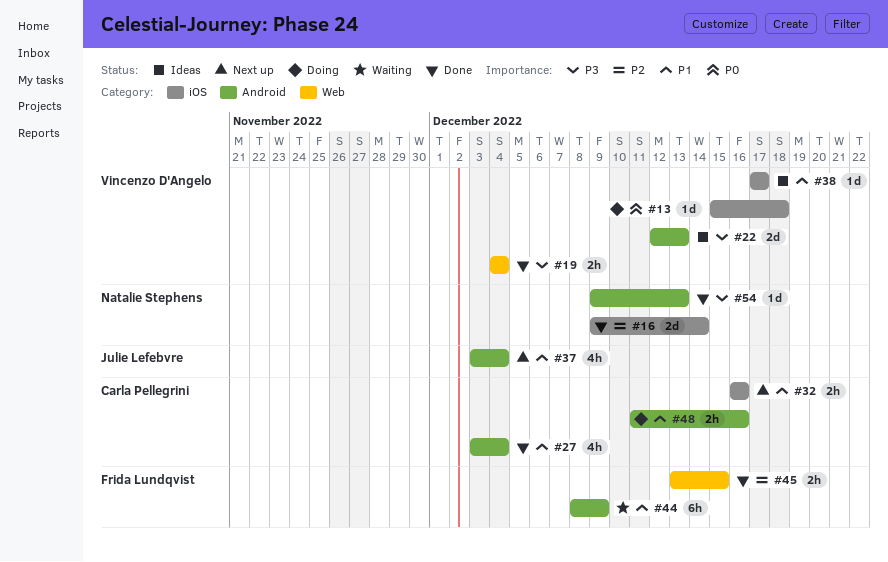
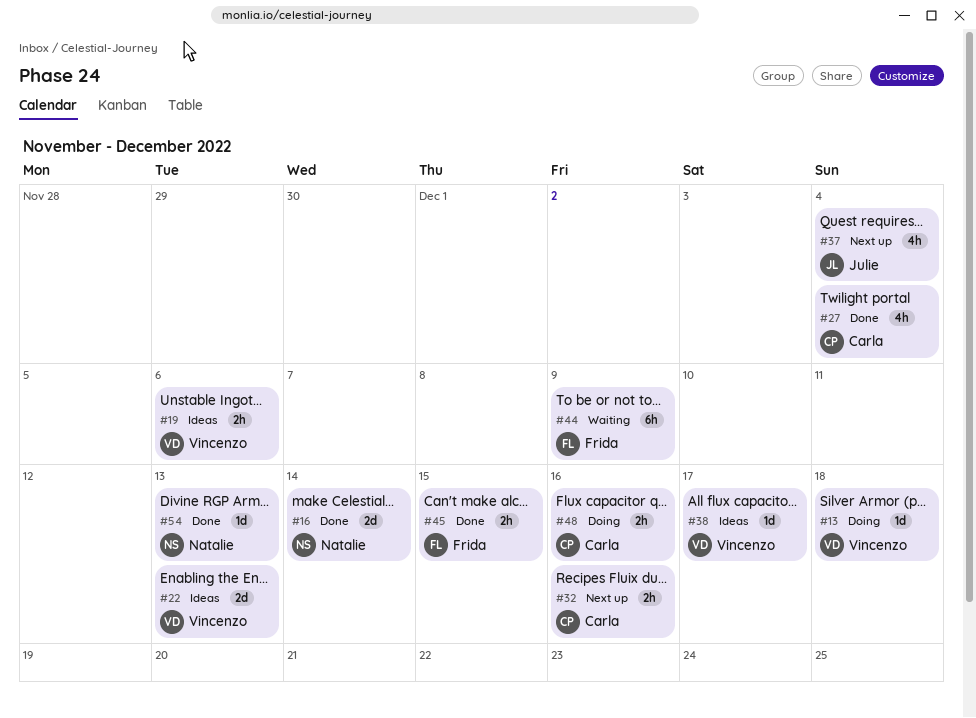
#19, status: Done -> Ideas
#19, due: Dec 4 -> Dec 6

